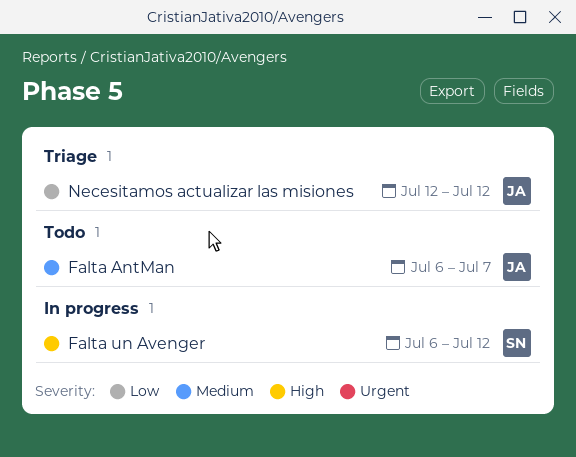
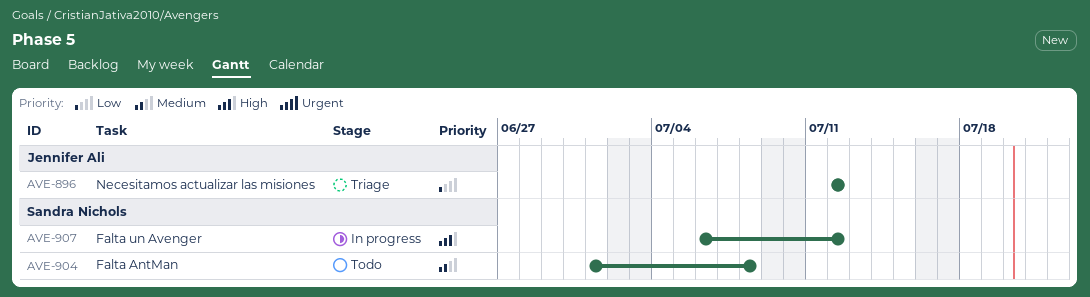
Falta AntMan, owner: Jennifer Ali -> Sandra Nichols
Falta AntMan, start: Jul 6 -> Jul 1
Falta AntMan, due: Jul 7 -> Jul 8

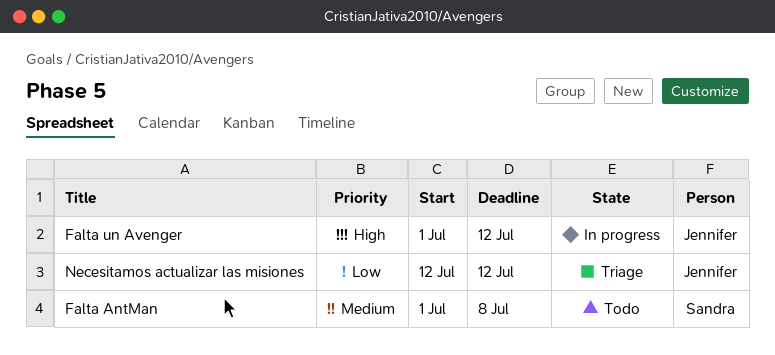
Falta un Avenger, owner: Sandra Nichols -> Jennifer Ali
Falta un Avenger, start: Jul 6 -> Jul 1

